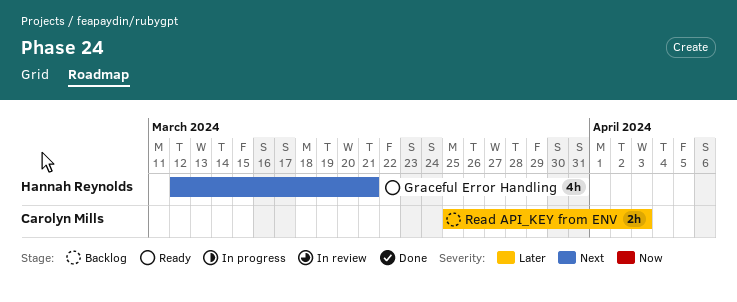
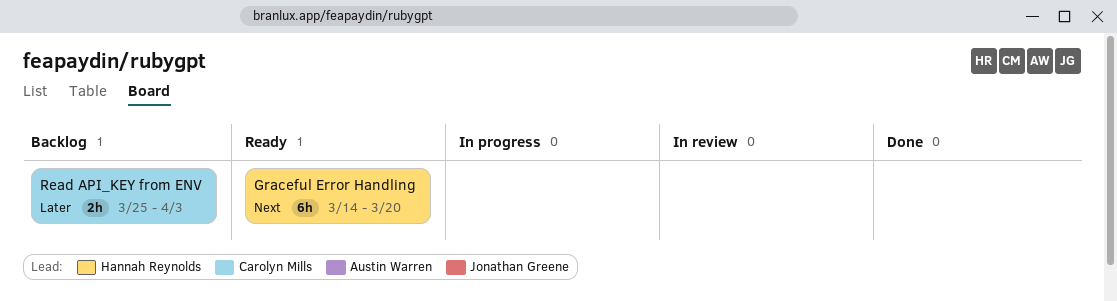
Graceful Error Handling, estimate: 4h -> 6h
Graceful Error Handling, start: Mar 12 -> Mar 14
Graceful Error Handling, due: Mar 21 -> Mar 20

